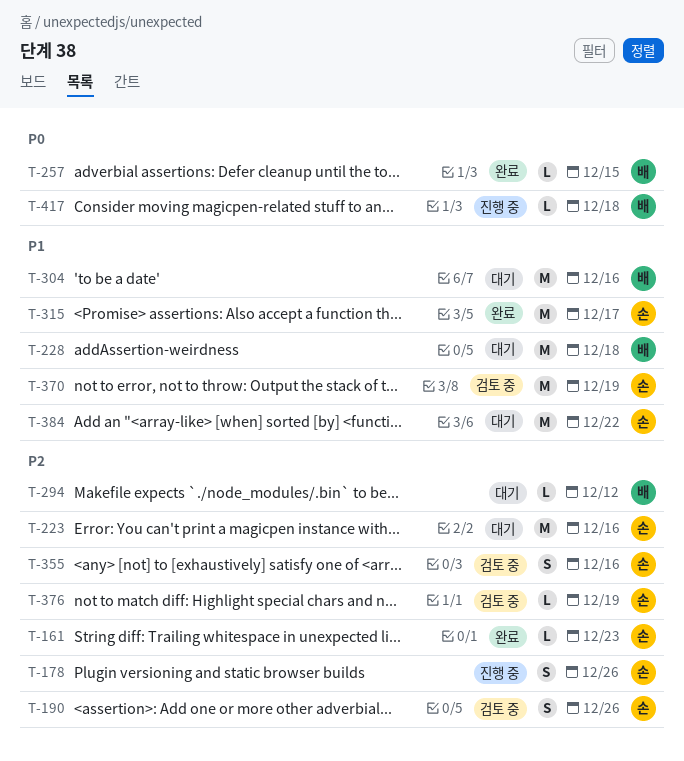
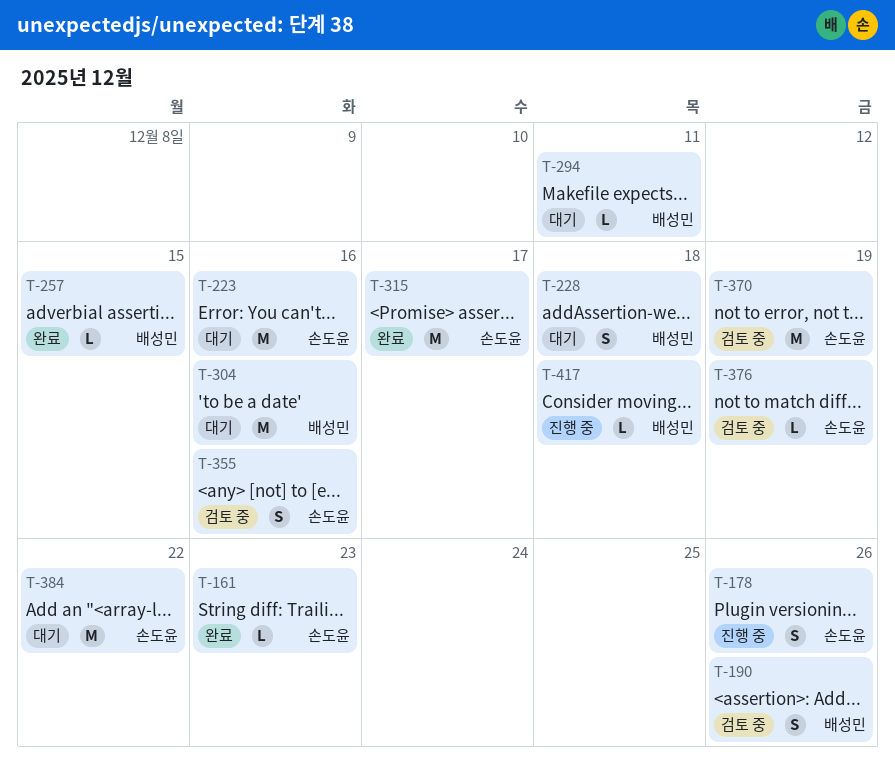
T-190, owner: 손도윤 -> 배성민
T-228, estimate: M -> S
T-294, due: Dec 12 -> Dec 11

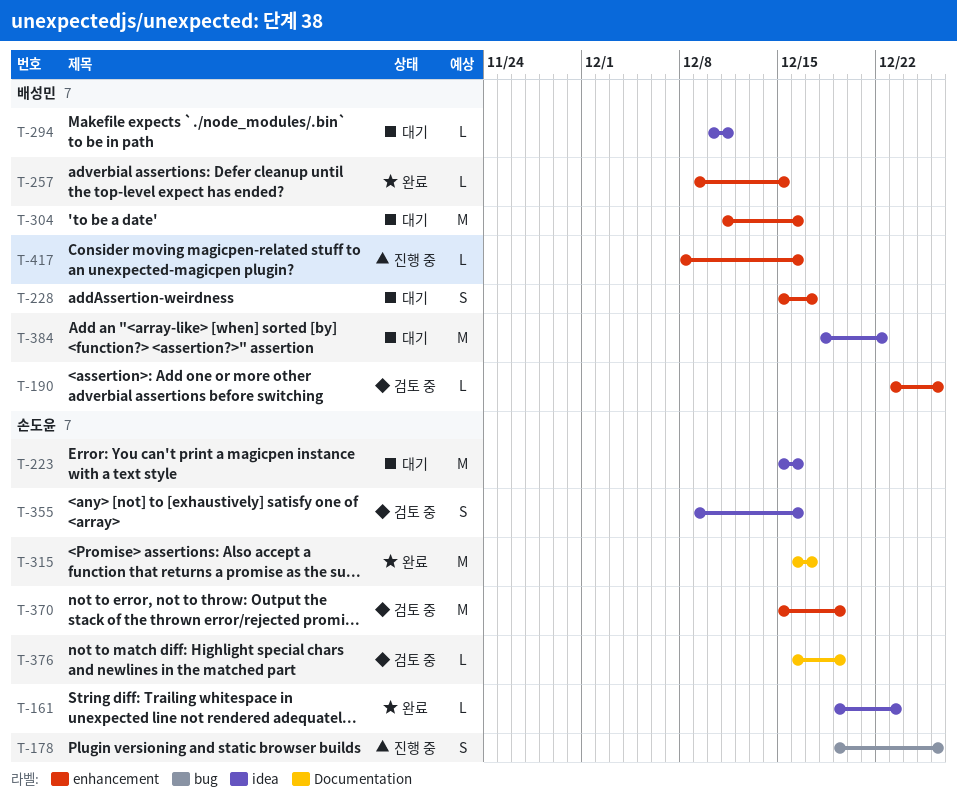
T-190, estimate: S -> L
T-228, due: Dec 18 -> Dec 17
T-384, owner: 손도윤 -> 배성민
T-417, due: Dec 18 -> Dec 16

